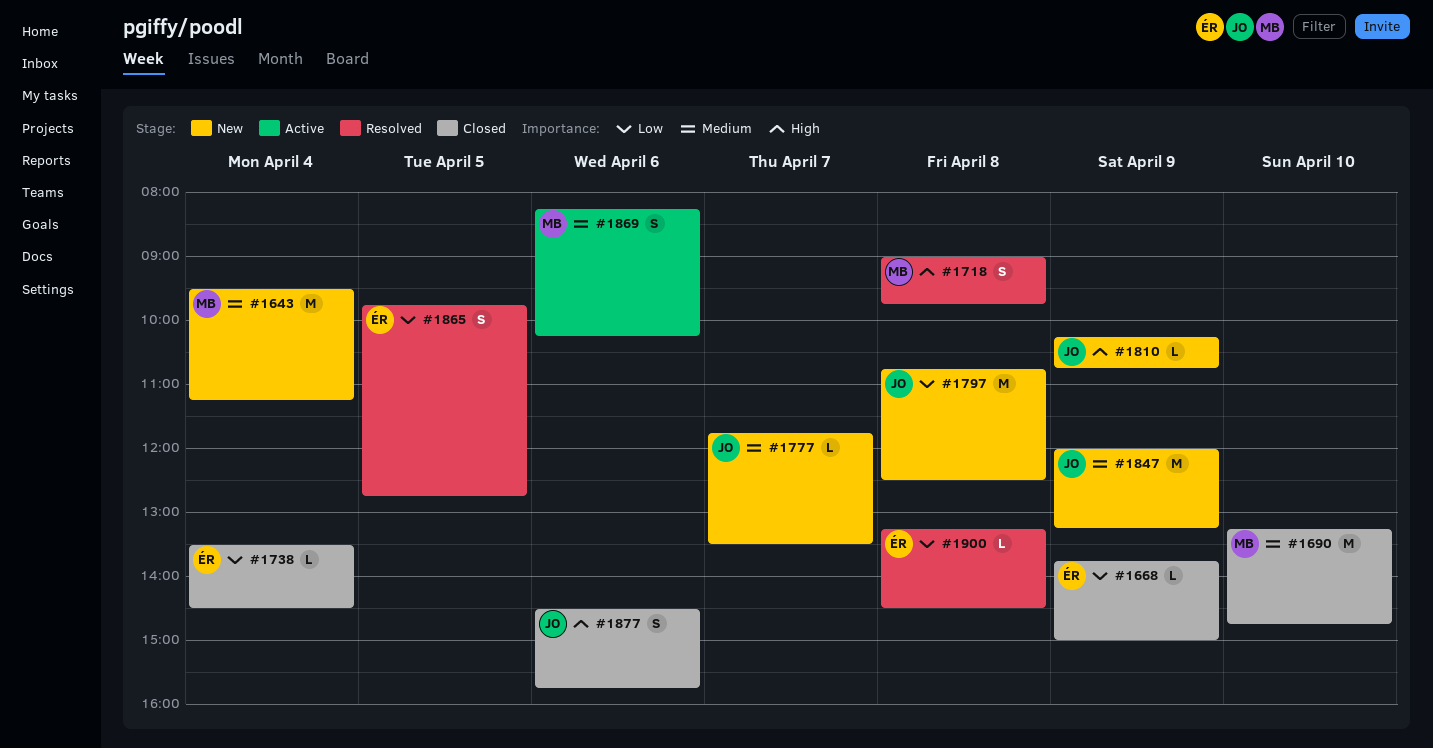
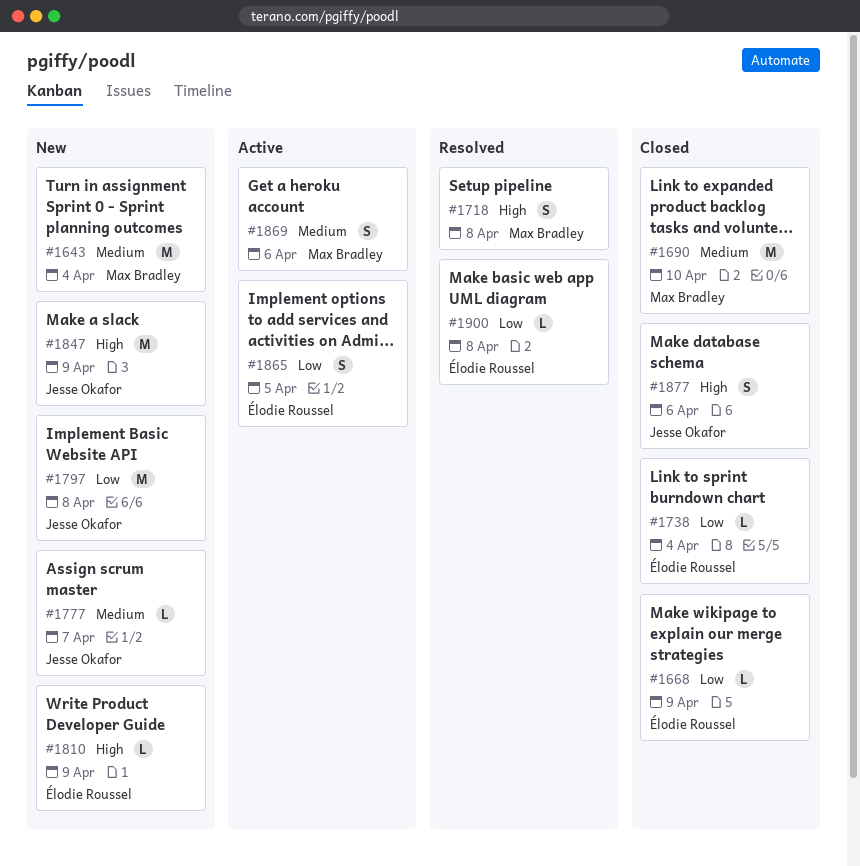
#1810, owner: Jesse Okafor -> Élodie Roussel
#1847, priority: Medium -> High
#1865, status: Resolved -> Active

